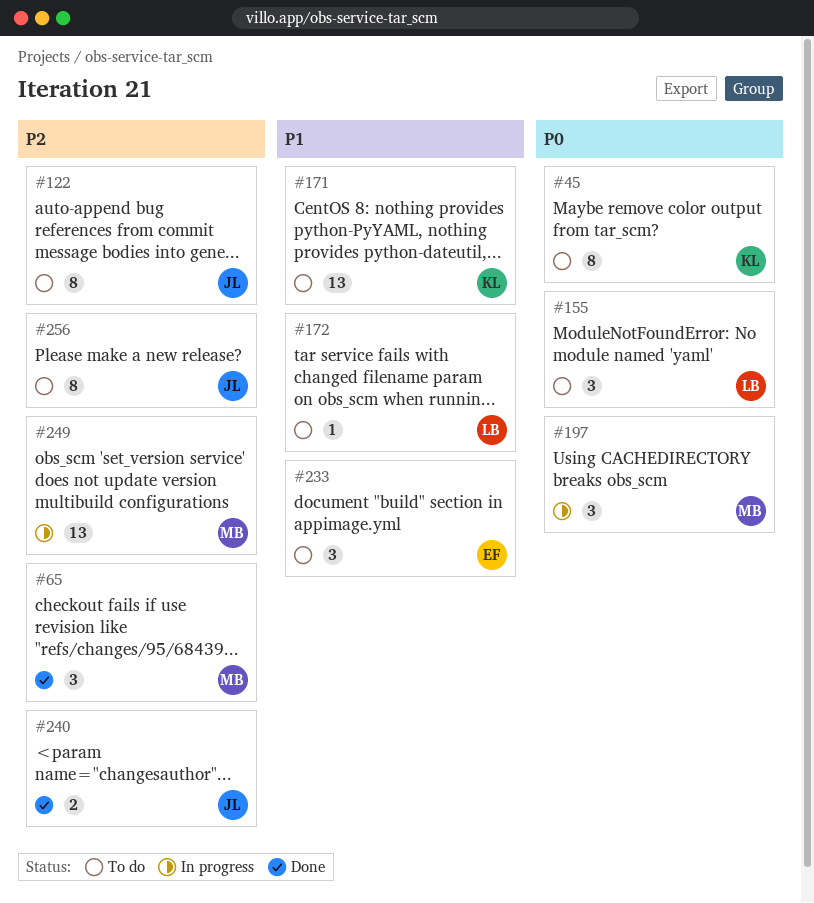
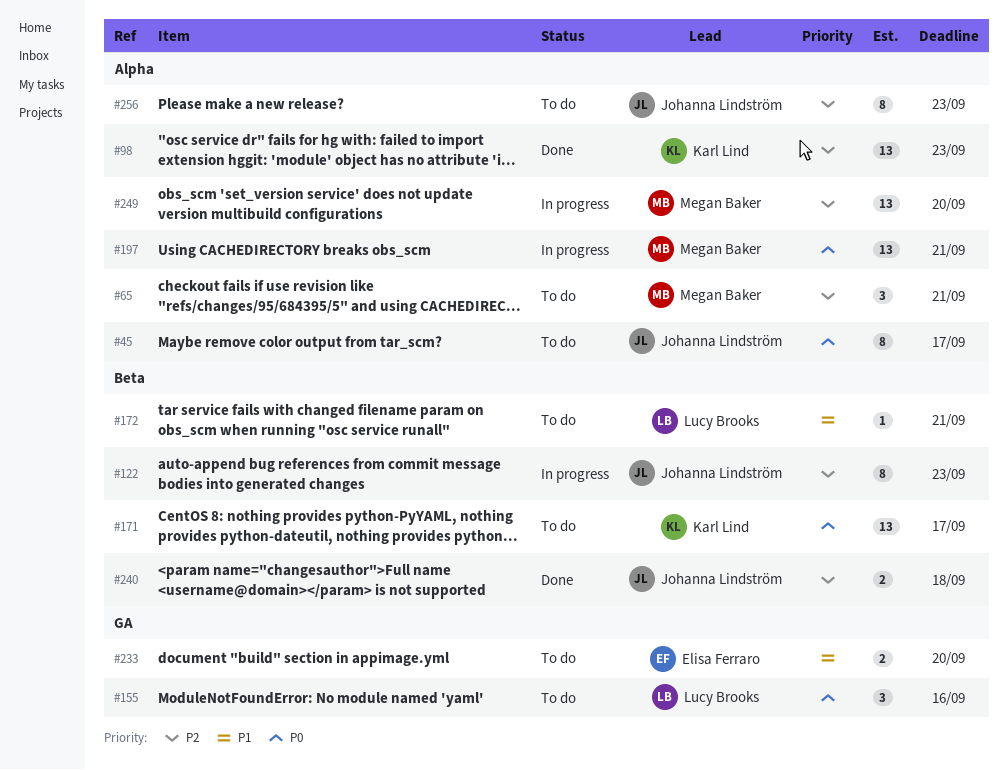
#45, owner: Karl Lind -> Johanna Lindström
#65, status: Done -> To do
#98: none -> present
#122, status: To do -> In progress
#171, priority: P1 -> P0
#197, estimate: 3 -> 13
#233, estimate: 3 -> 2

